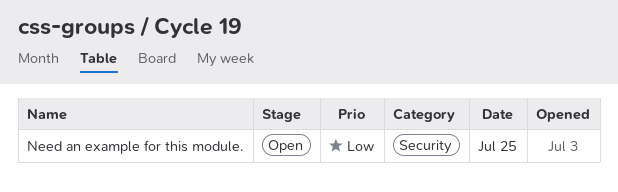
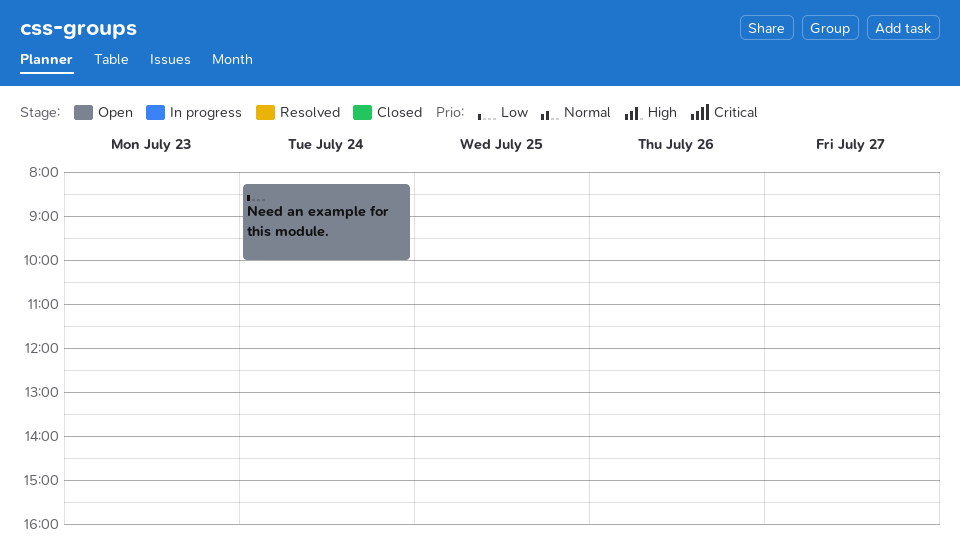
Need an example for this module., day: Jul 25 -> Jul 24

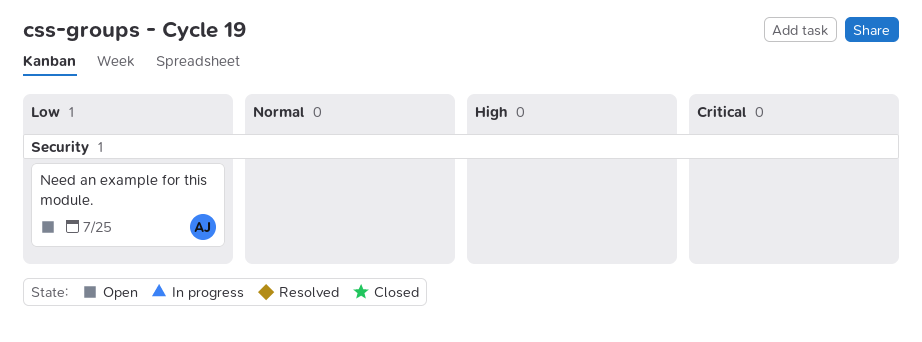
Need an example for this module., day: Jul 24 -> Jul 25

